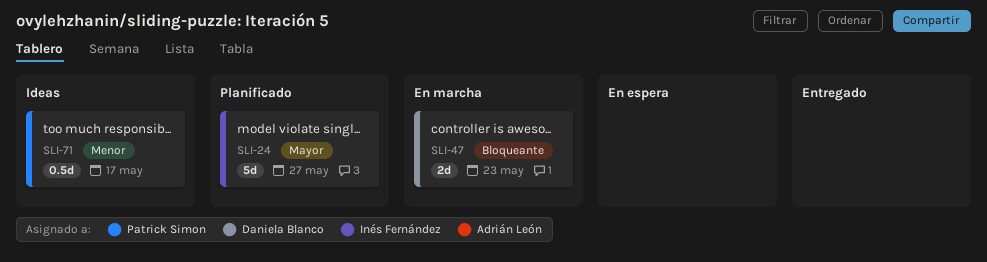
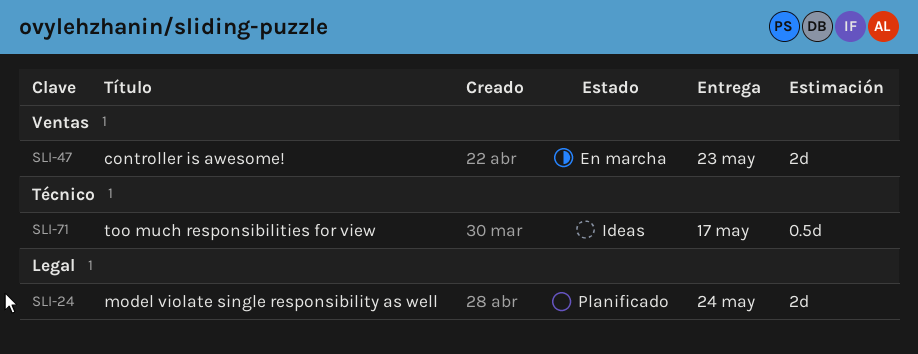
SLI-24, estimate: 5d -> 2d
SLI-24, due: May 27 -> May 24

